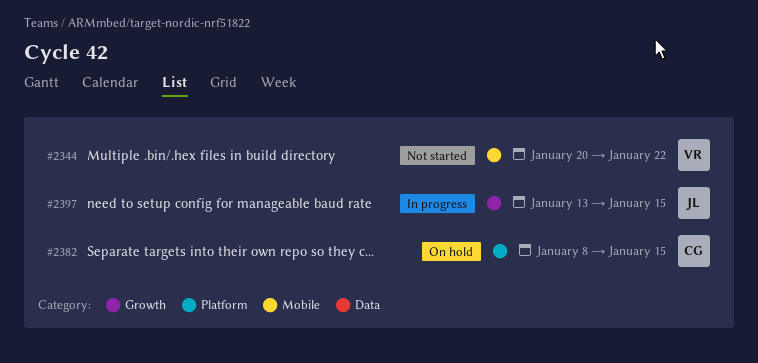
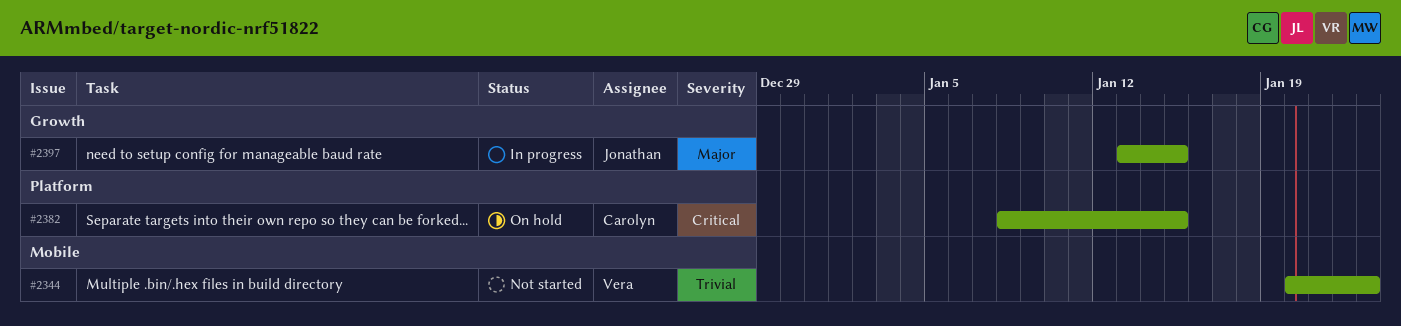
#2344, due: Jan 22 -> Jan 23

